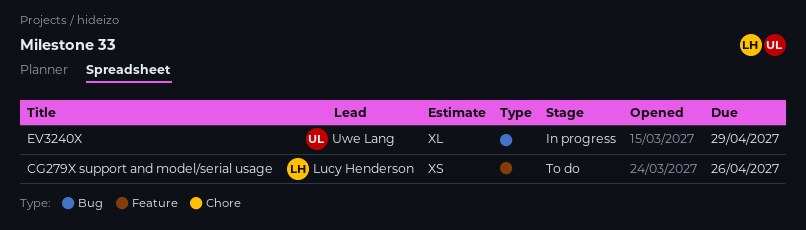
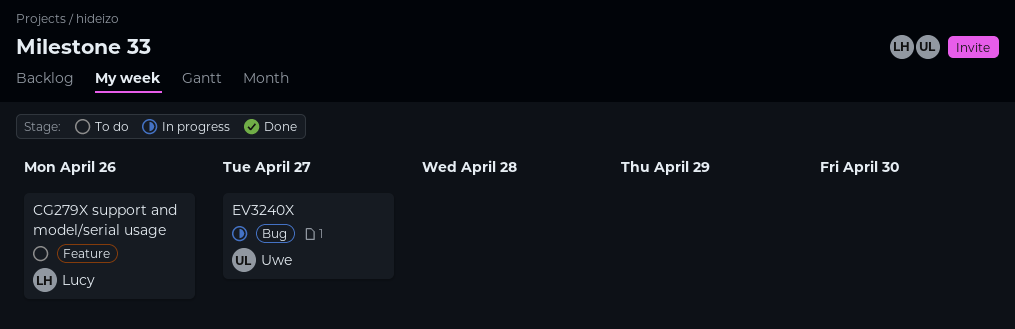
EV3240X, due: Apr 29 -> Apr 27

